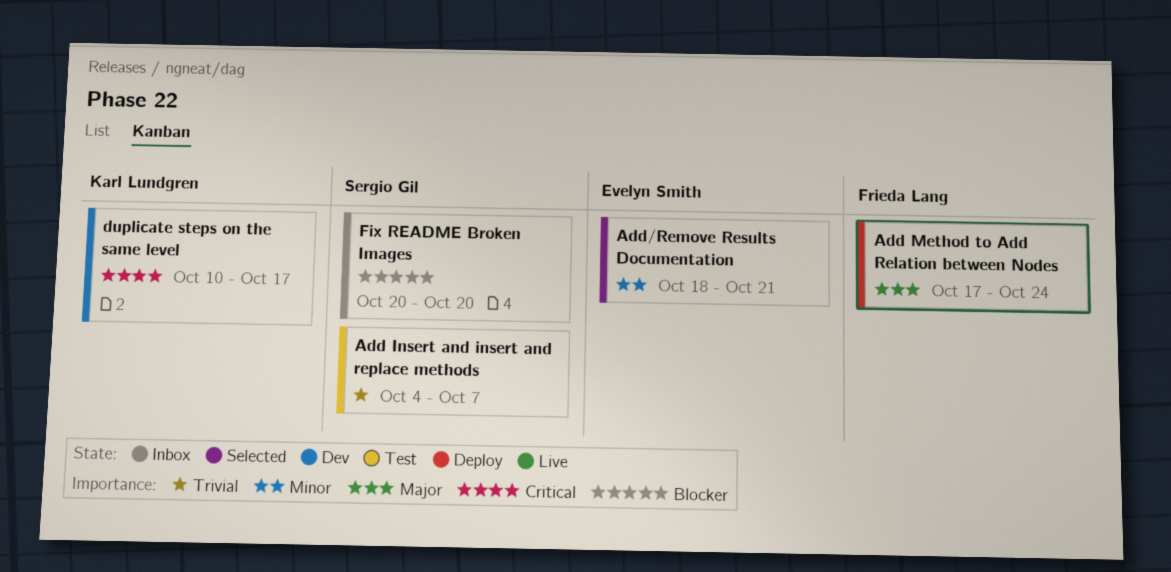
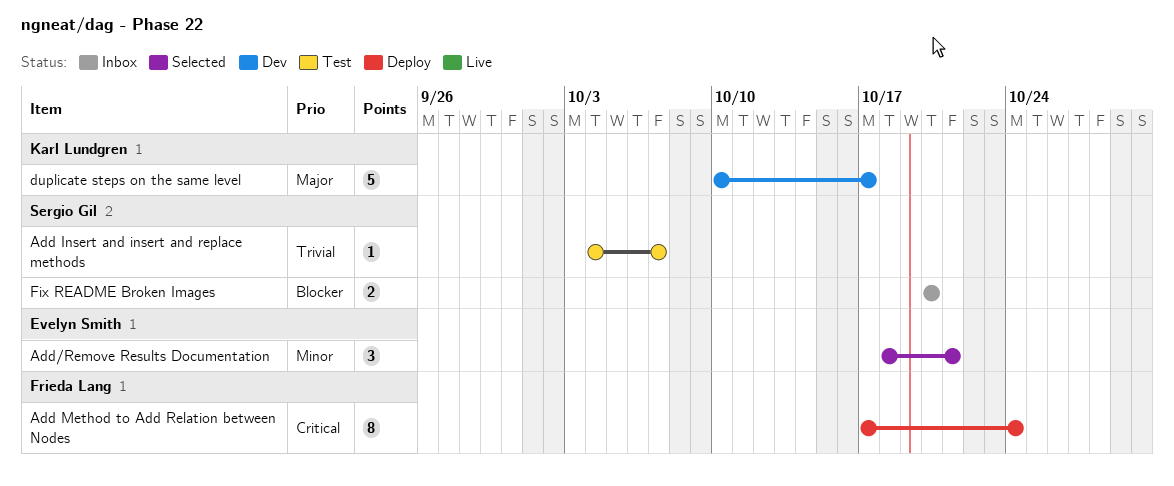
Add Method to Add Relation between Nodes, priority: Major -> Critical
duplicate steps on the same level, priority: Critical -> Major

